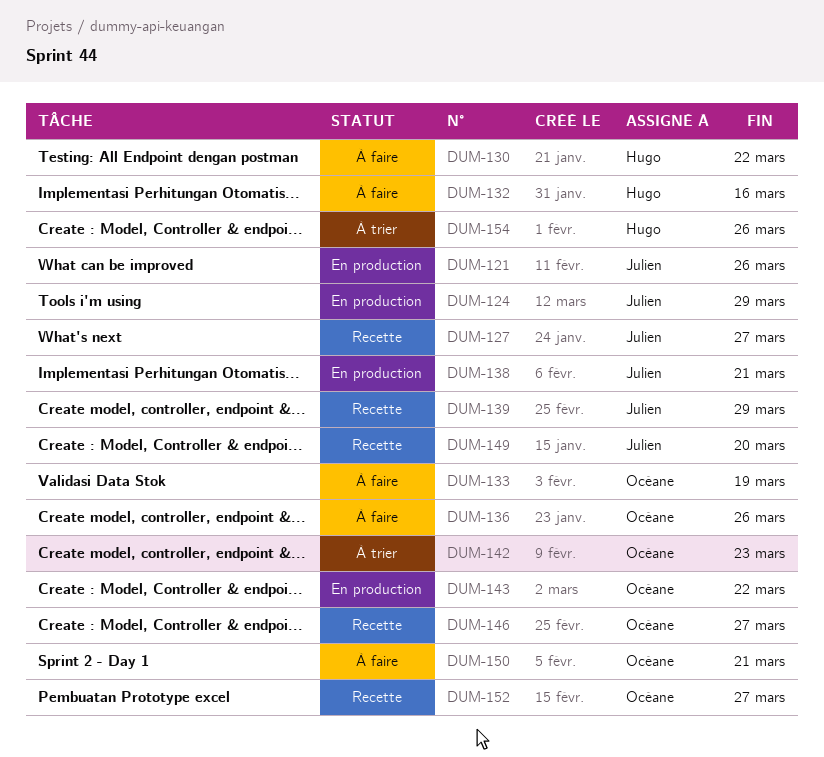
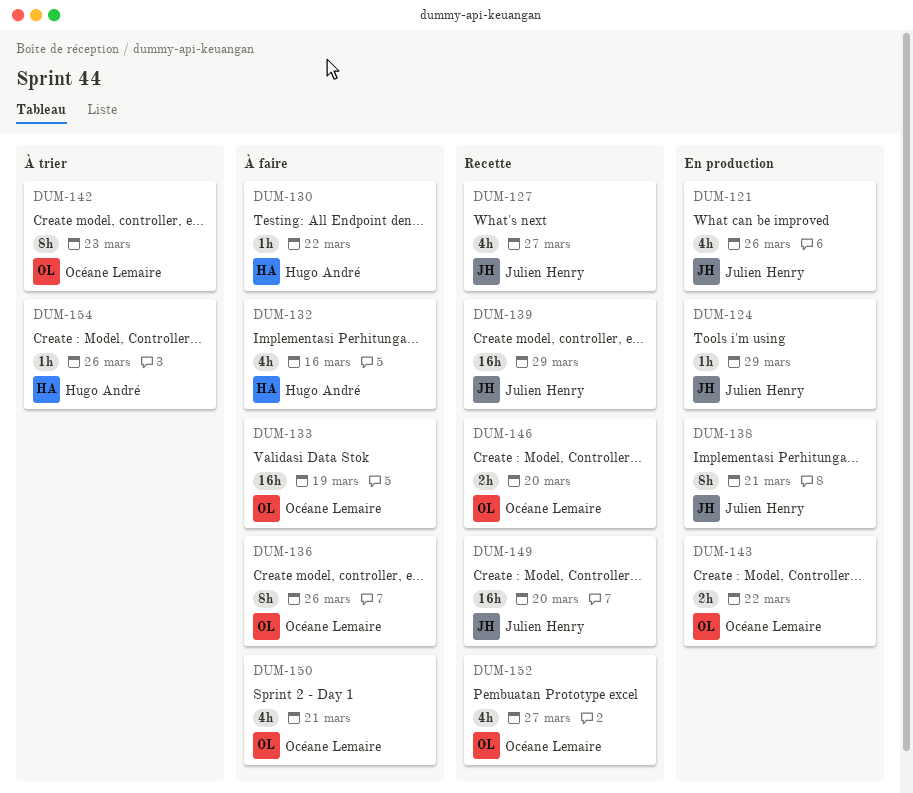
DUM-146, due: Mar 27 -> Mar 20

